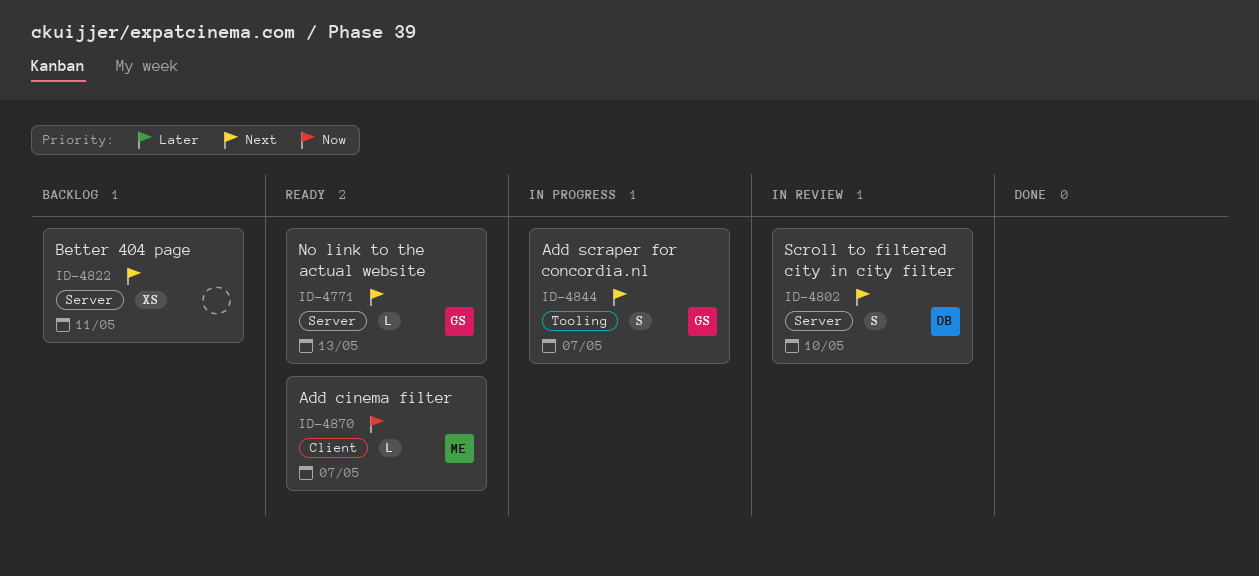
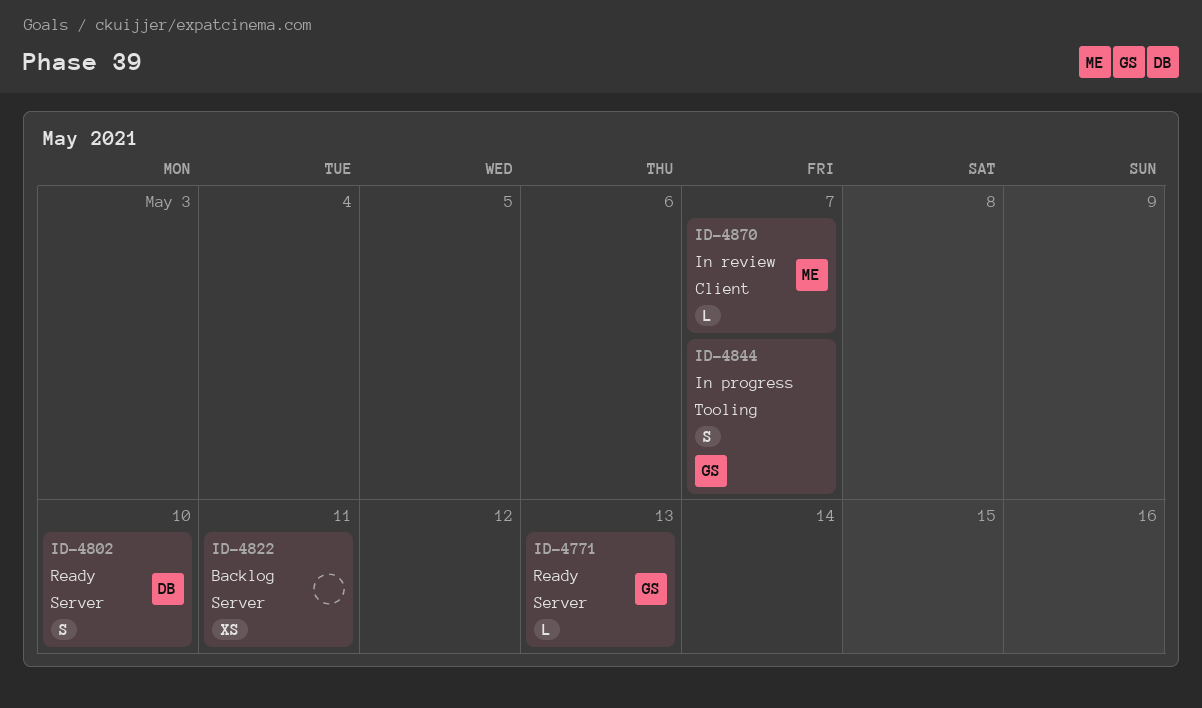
ID-4802, status: In review -> Ready
ID-4870, status: Ready -> In review

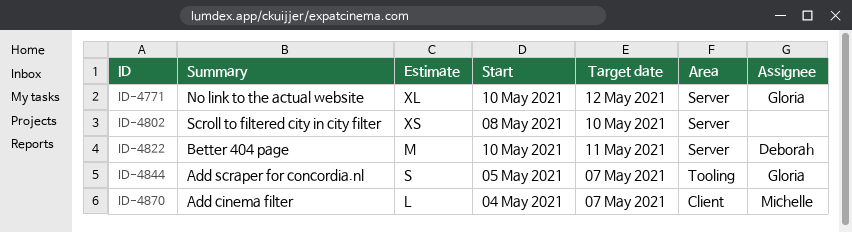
ID-4771, estimate: L -> XL
ID-4771, due: May 13 -> May 12
ID-4802, owner: Deborah -> none
ID-4802, estimate: S -> XS
ID-4822, owner: none -> Deborah
ID-4822, estimate: XS -> M

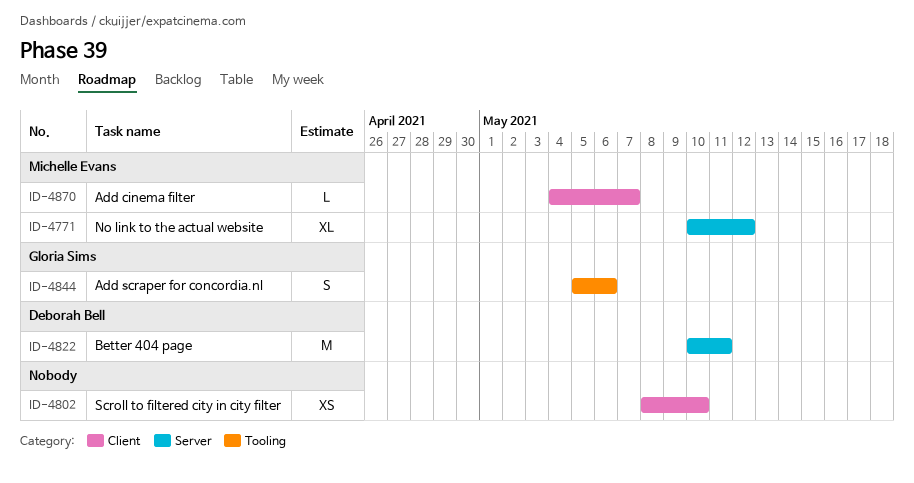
ID-4771, owner: Gloria Sims -> Michelle Evans
ID-4802, label: Server -> Client
ID-4844, due: May 7 -> May 6

